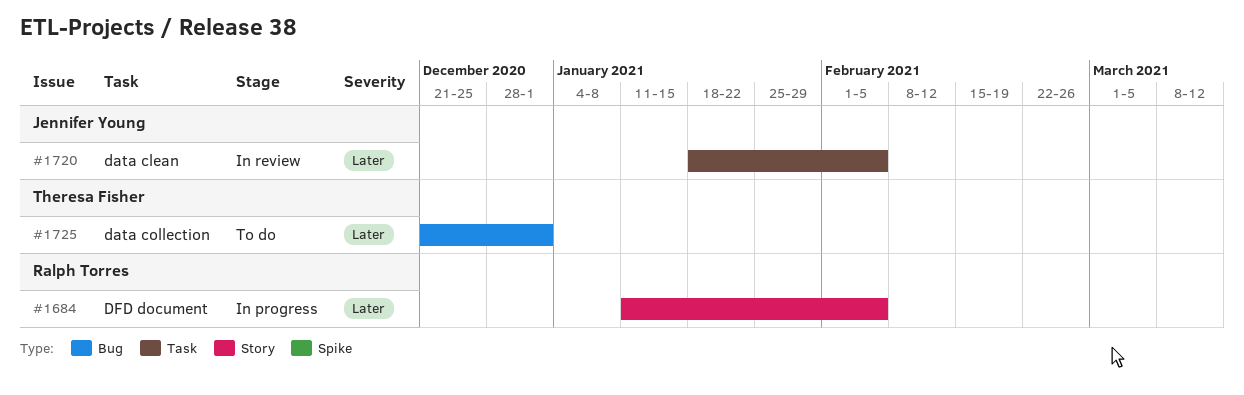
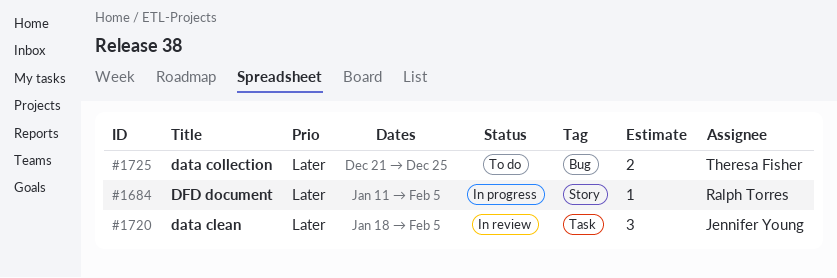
#1725, due: Jan 1 -> Dec 25

